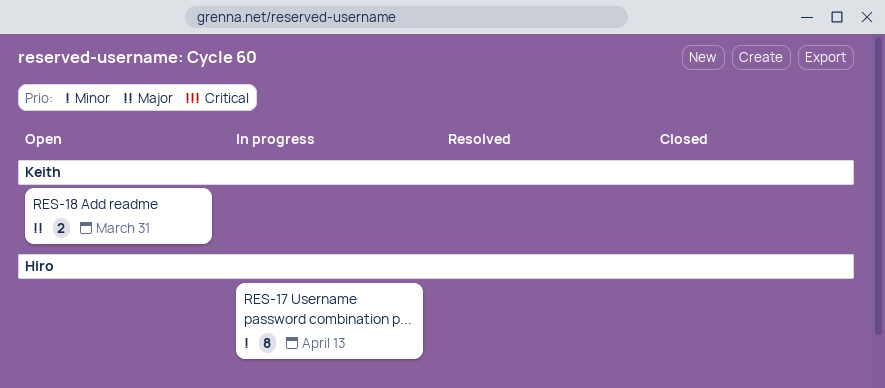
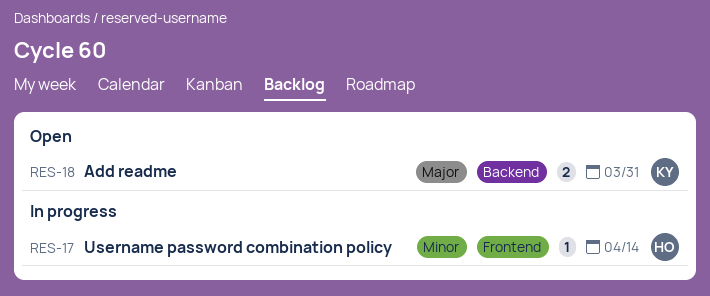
RES-17, estimate: 8 -> 1
RES-17, due: Apr 13 -> Apr 14

